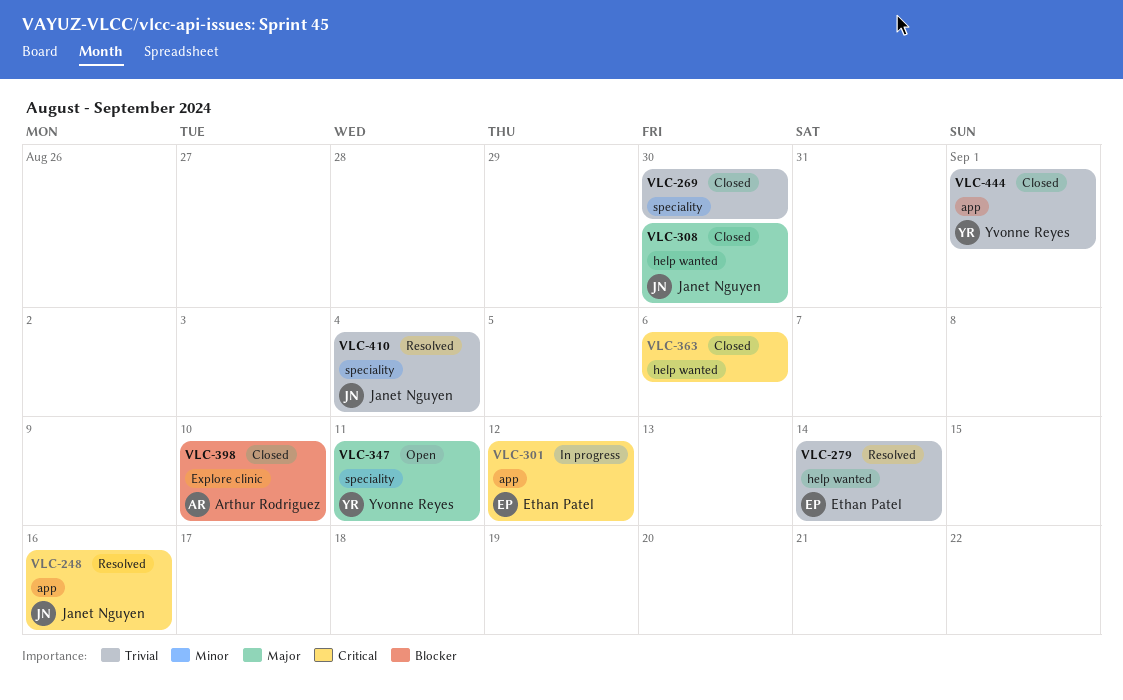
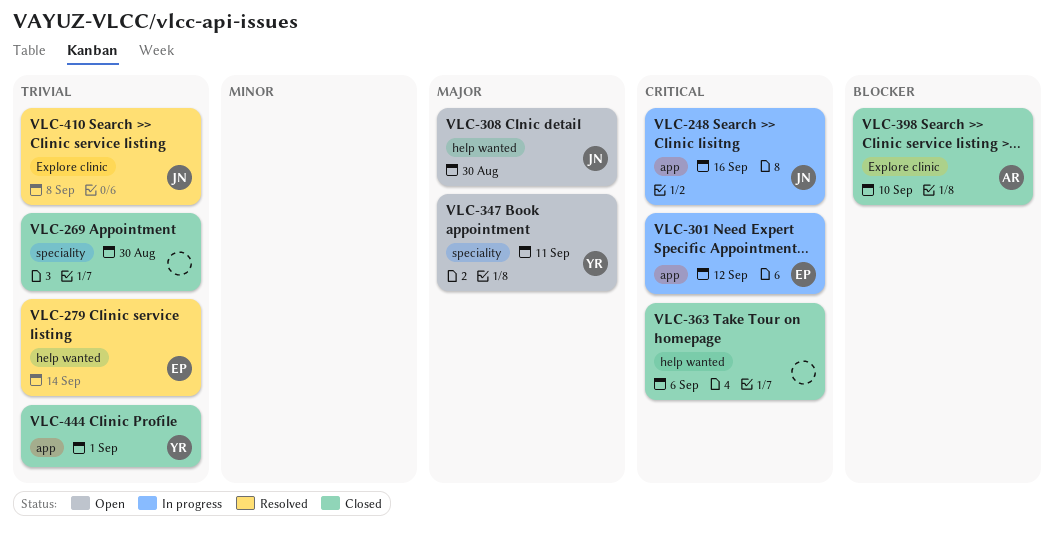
VLC-248, status: Resolved -> In progress
VLC-308, status: Closed -> Open
VLC-410, label: speciality -> Explore clinic
VLC-410, due: Sep 4 -> Sep 8

